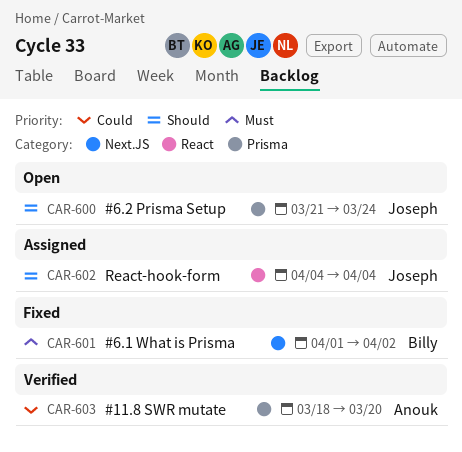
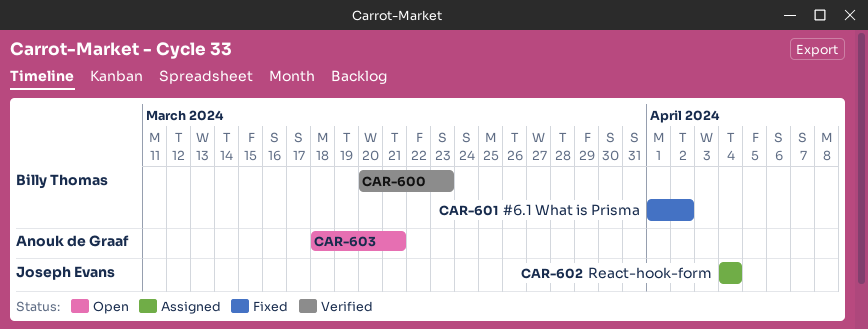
CAR-600, status: Open -> Verified
CAR-600, owner: Joseph Evans -> Billy Thomas
CAR-600, start: Mar 21 -> Mar 20
CAR-600, due: Mar 24 -> Mar 23
CAR-603, status: Verified -> Open
CAR-603, due: Mar 20 -> Mar 21

